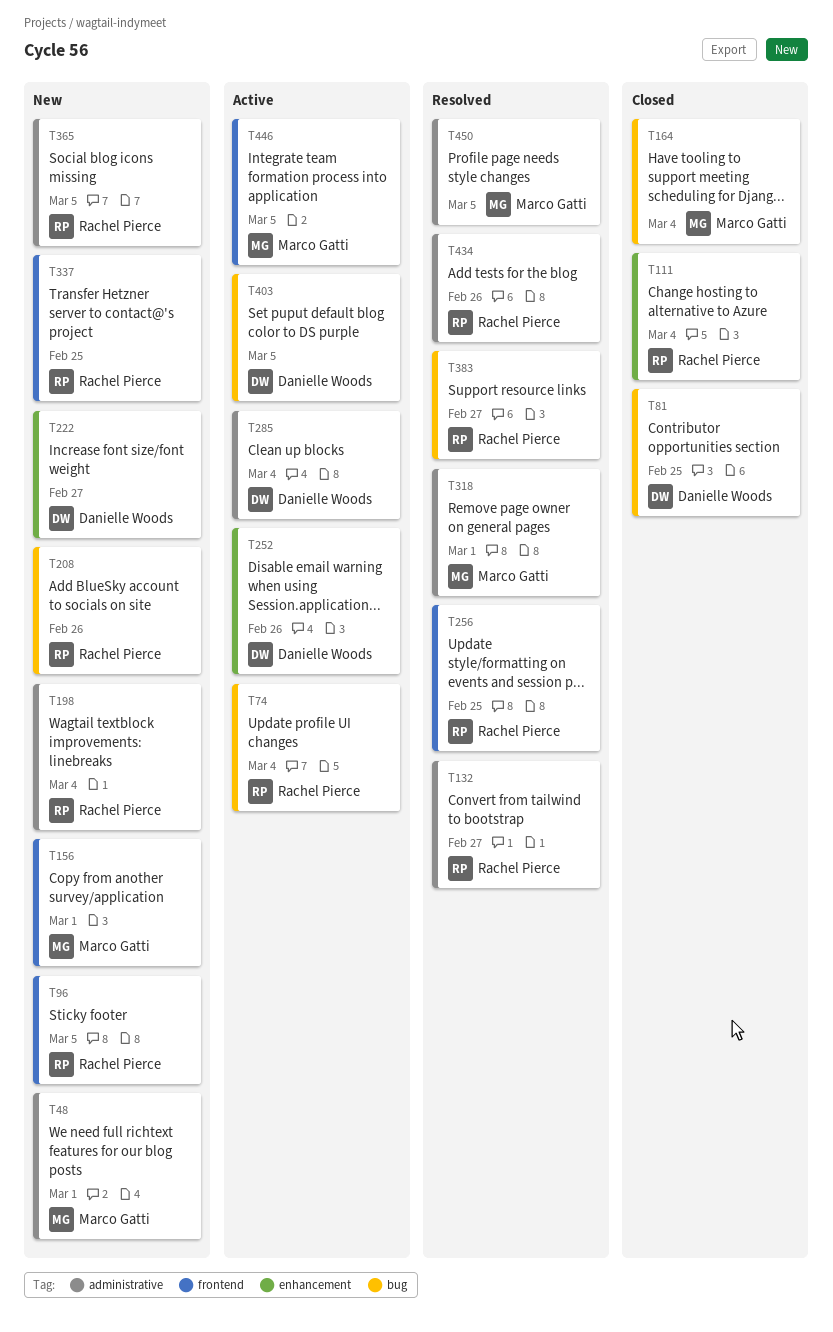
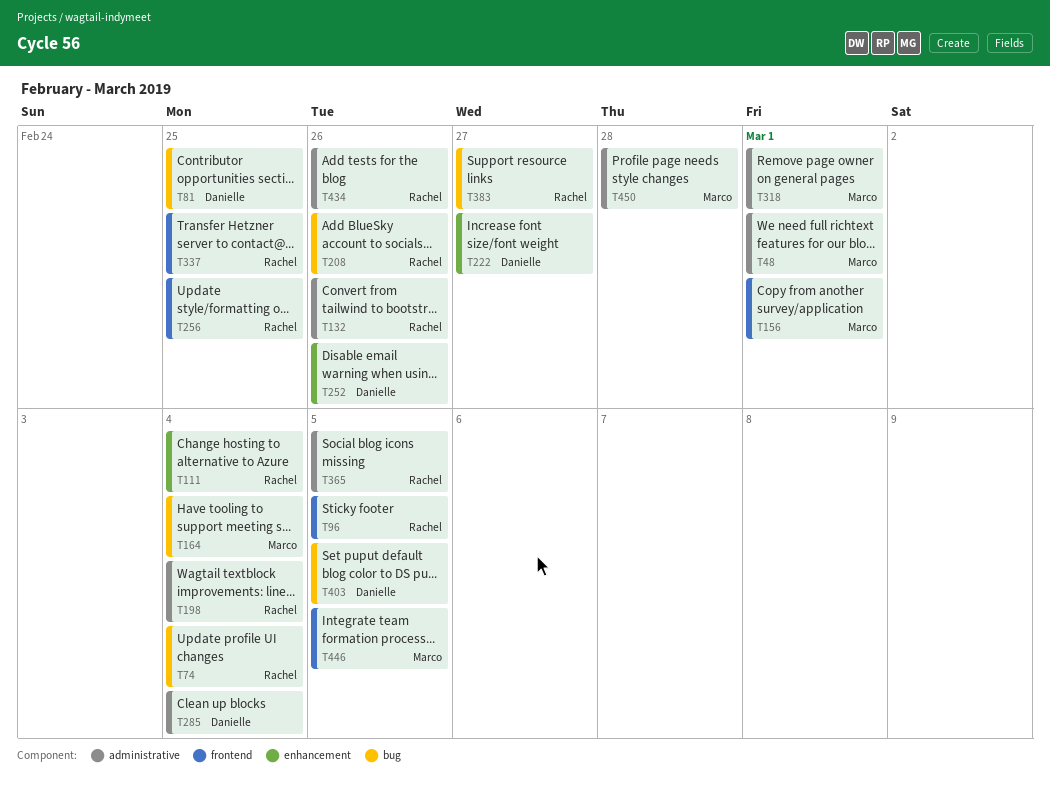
T132, due: Feb 27 -> Feb 26
T450, due: Mar 5 -> Feb 28

